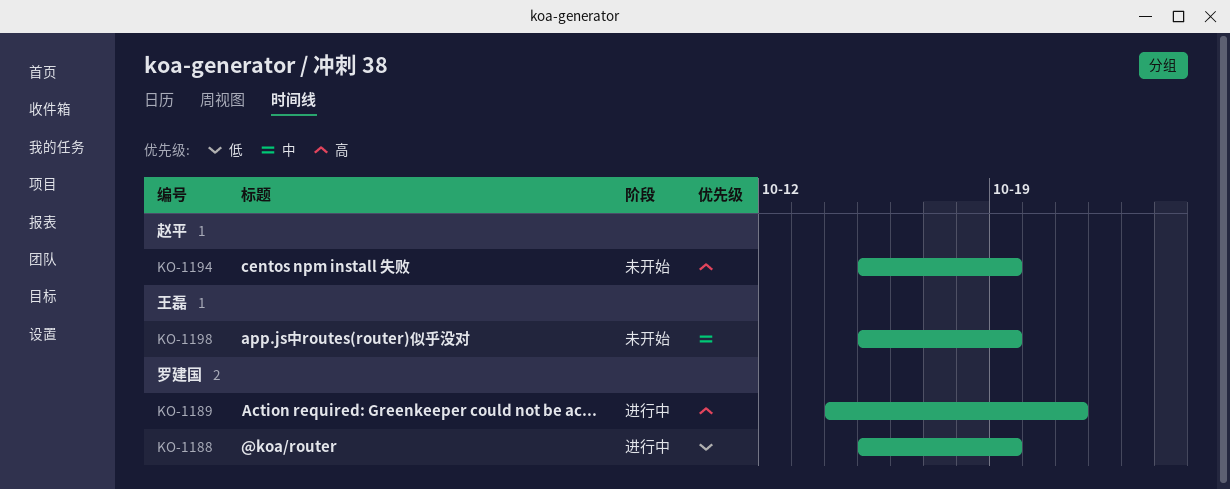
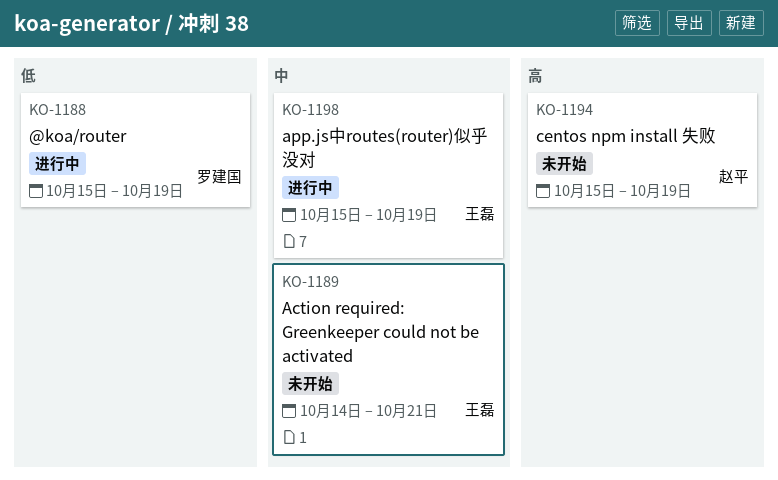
KO-1189, status: 进行中 -> 未开始
KO-1189, owner: 罗建国 -> 王磊
KO-1189, priority: 高 -> 中
KO-1198, status: 未开始 -> 进行中

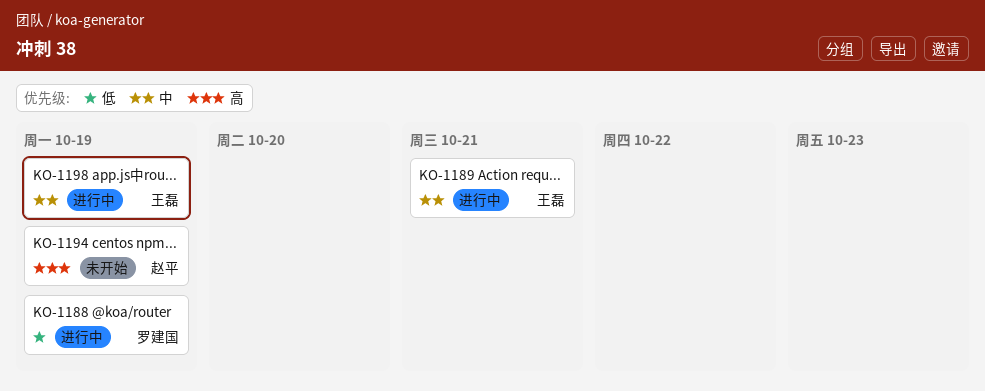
KO-1189, status: 未开始 -> 进行中

